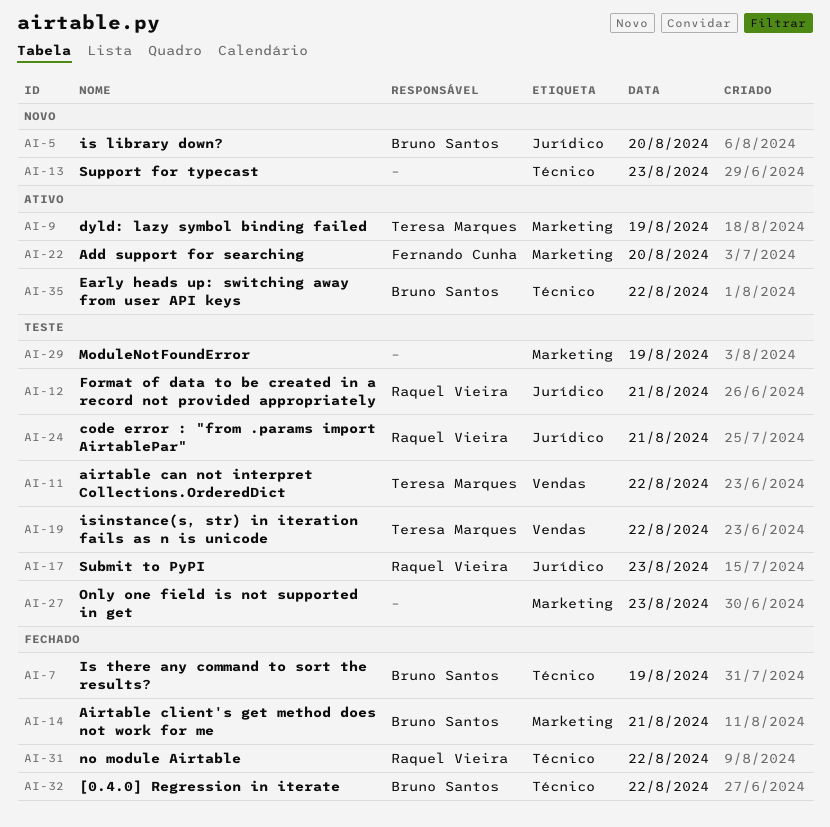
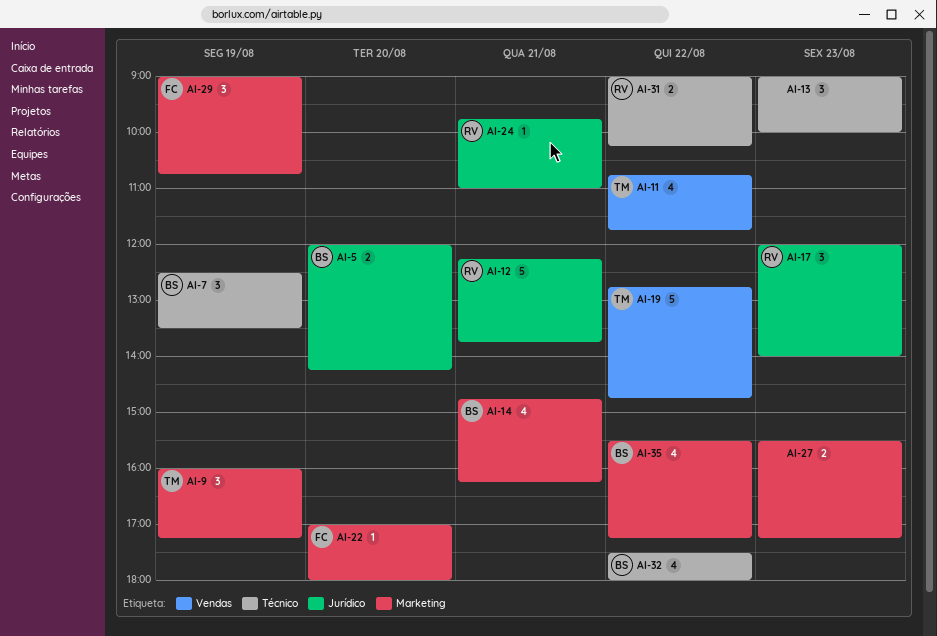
AI-29, owner: none -> Fernando Cunha
AI-35, label: Técnico -> Marketing

